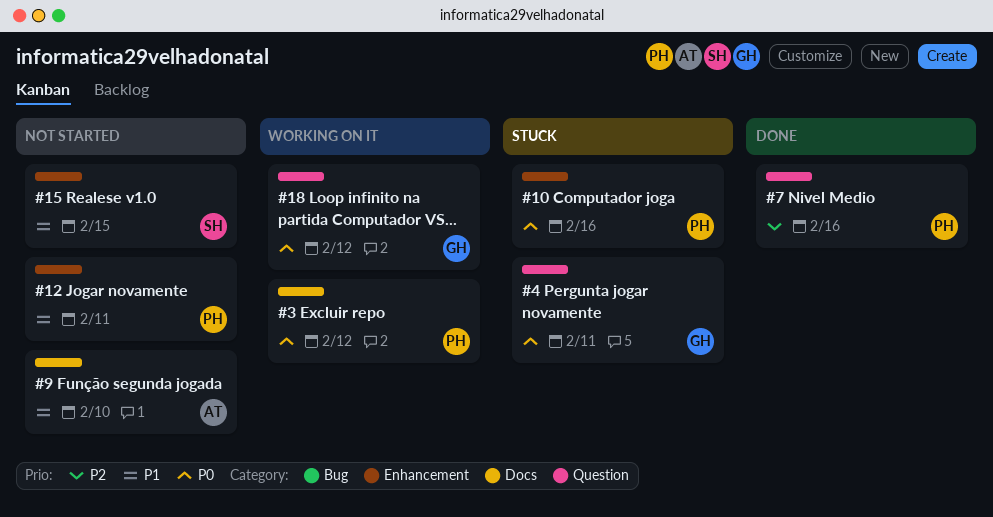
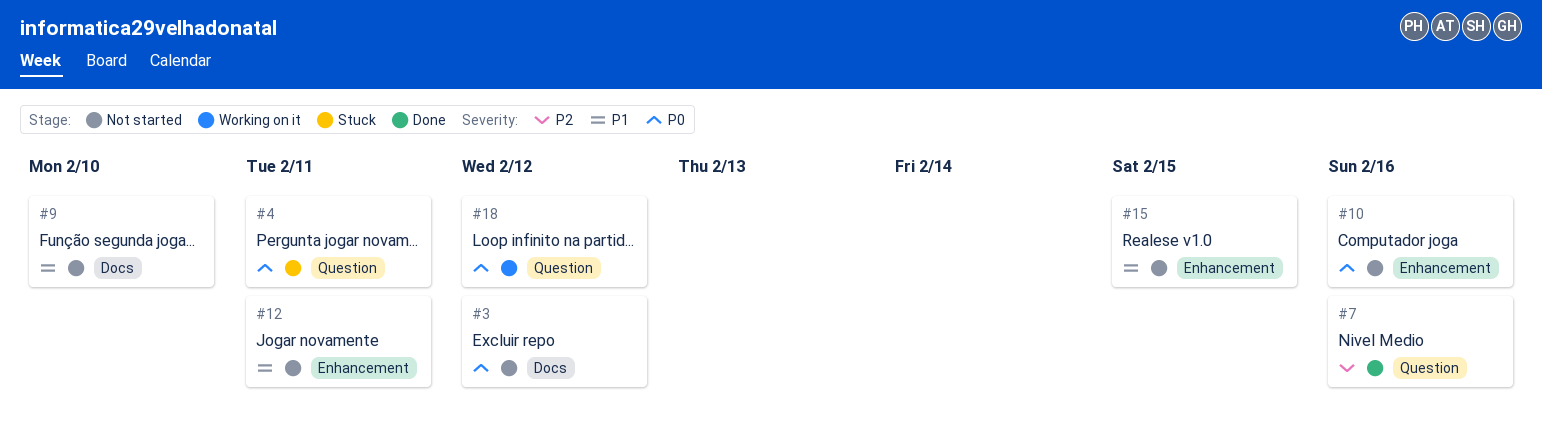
#3, status: Working on it -> Not started
#10, status: Stuck -> Not started

